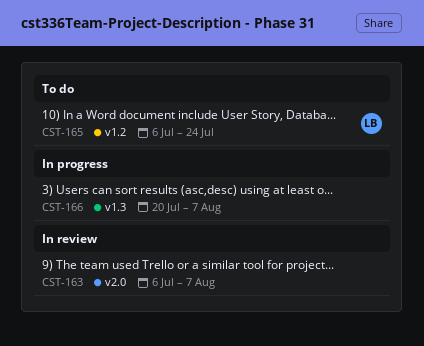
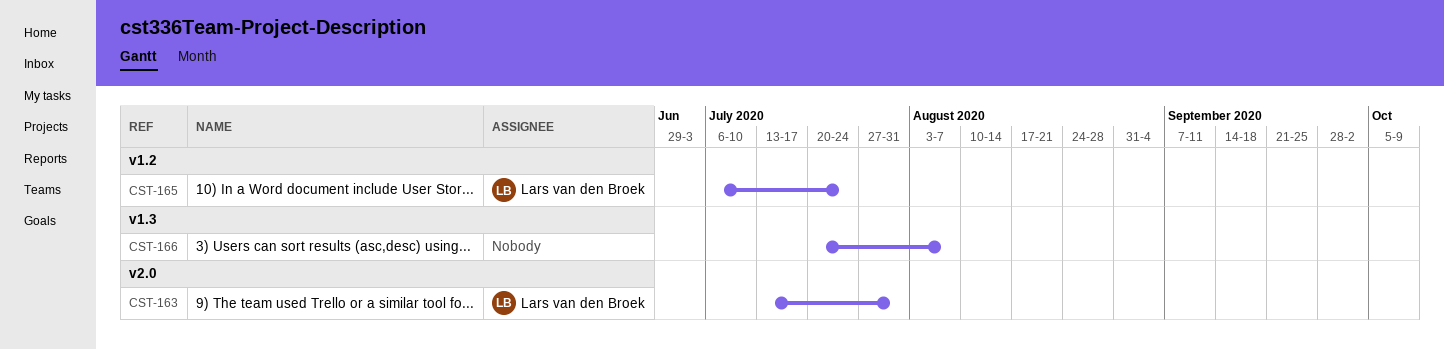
CST-163, owner: none -> Lars van den Broek
CST-163, start: Jul 6 -> Jul 13
CST-163, due: Aug 7 -> Jul 31

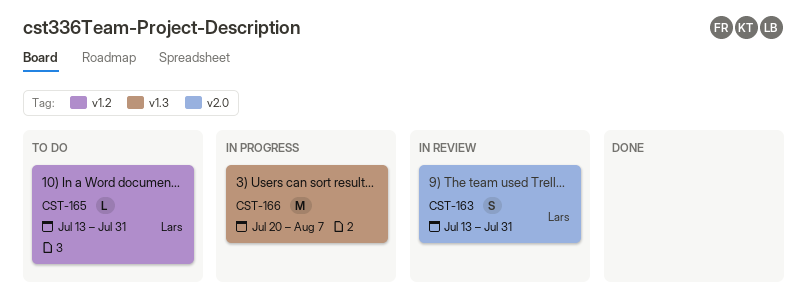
CST-165, start: Jul 6 -> Jul 13
CST-165, due: Jul 24 -> Jul 31

